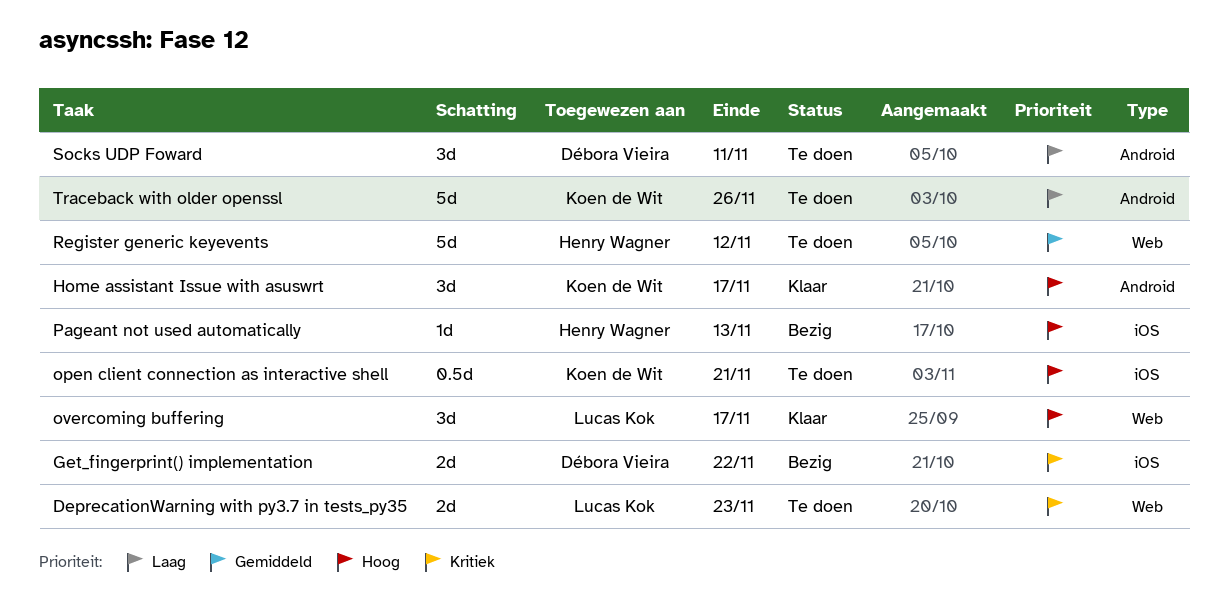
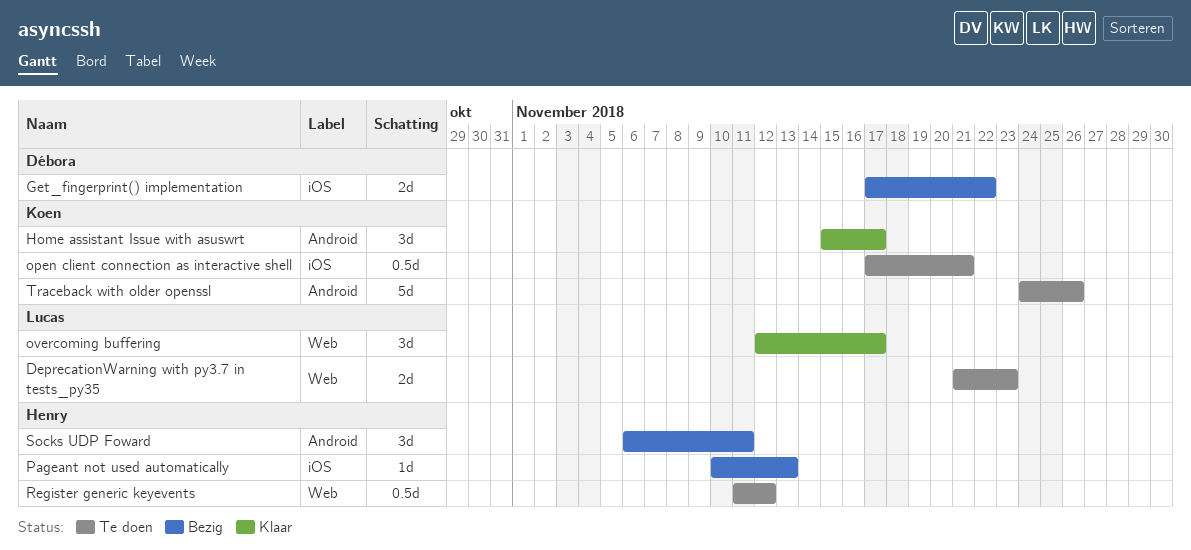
Register generic keyevents, estimate: 5d -> 0.5d
Socks UDP Foward, status: Te doen -> Bezig
Socks UDP Foward, owner: Débora Vieira -> Henry Wagner

